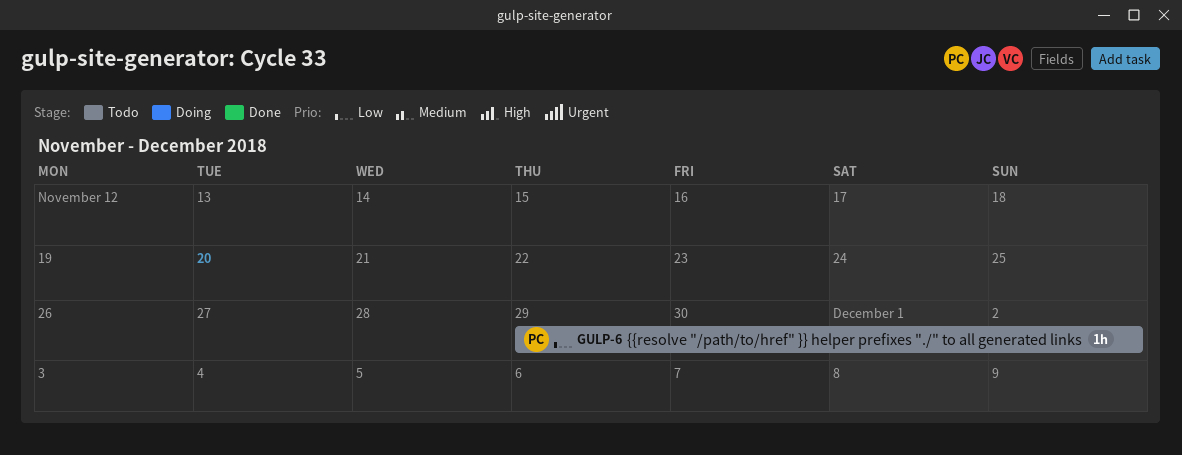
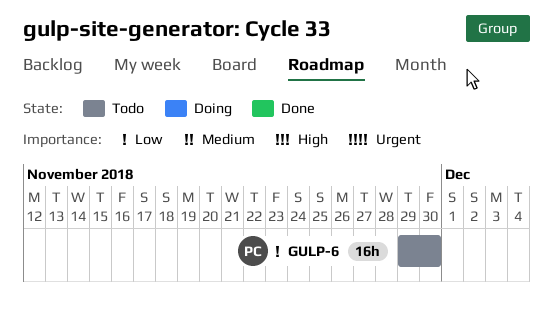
GULP-6, estimate: 1h -> 16h
GULP-6, due: Dec 2 -> Nov 30

